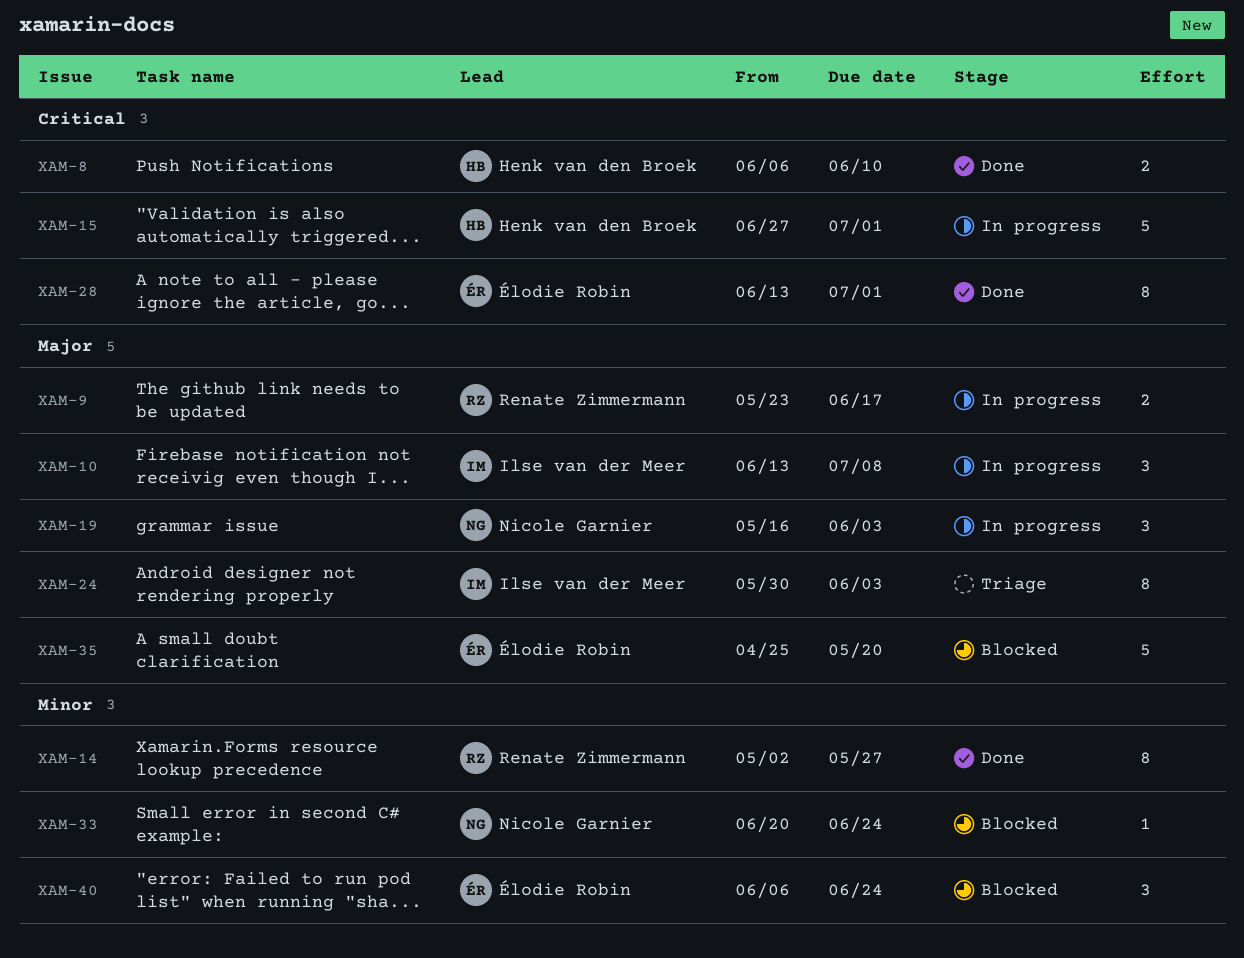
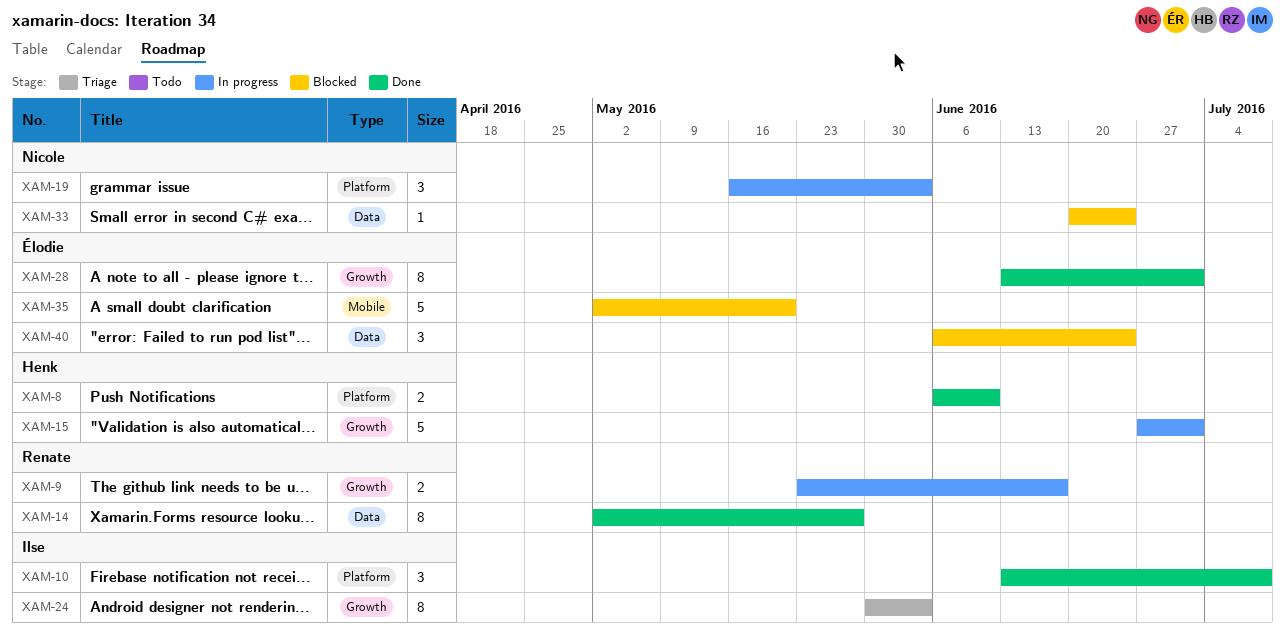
XAM-10, status: In progress -> Done
XAM-35, start: Apr 25 -> May 2

